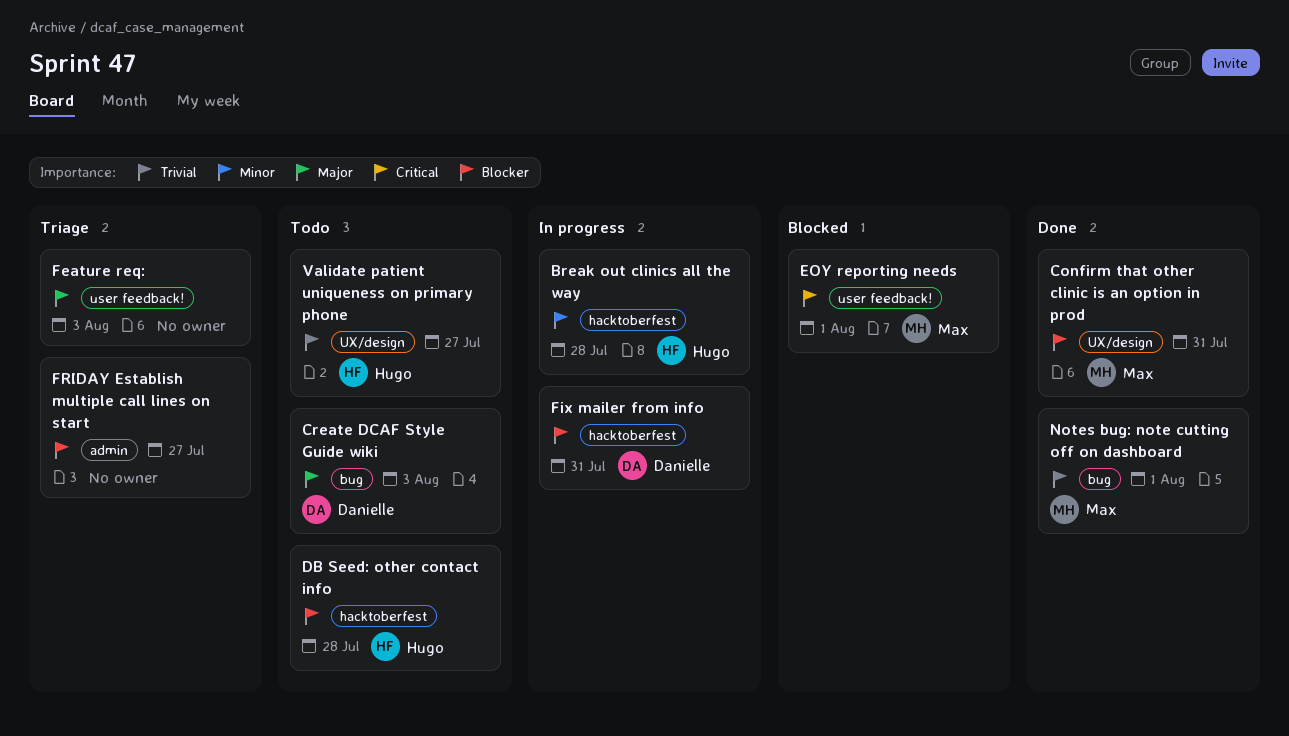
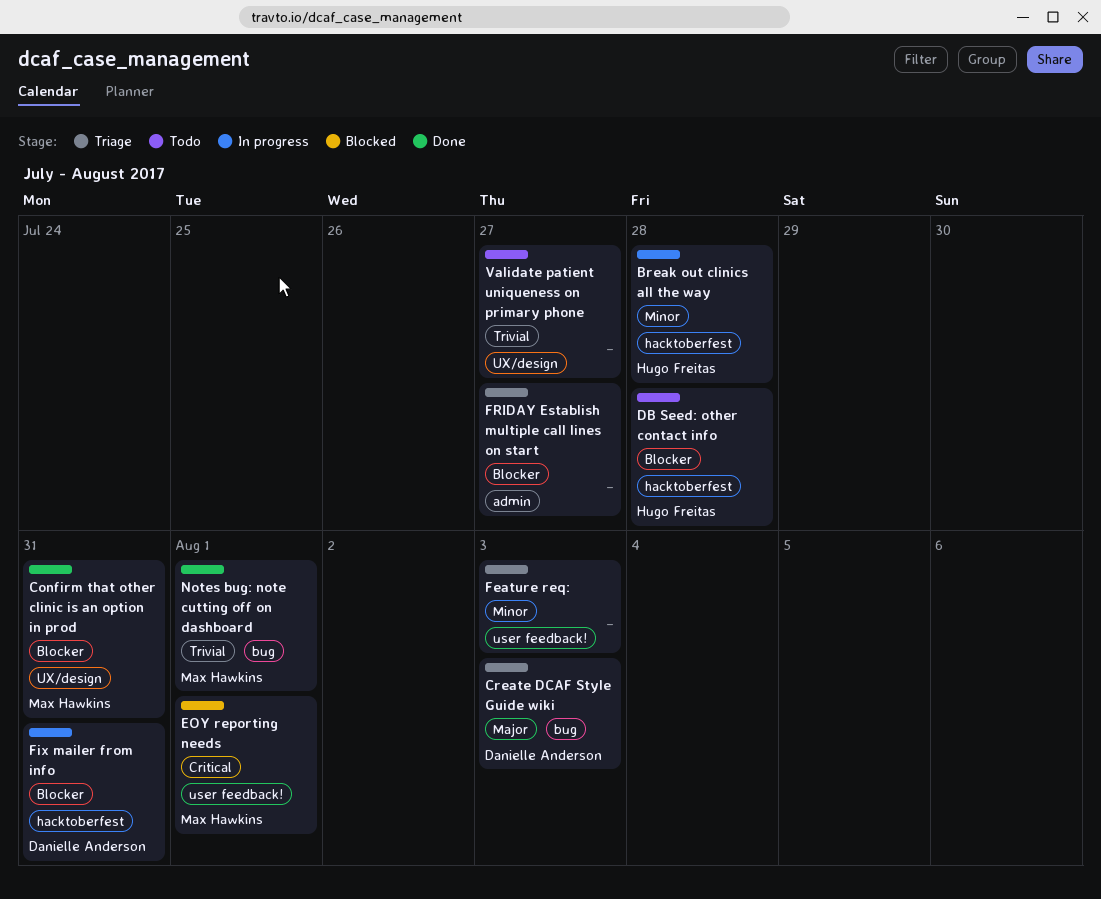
Create DCAF Style Guide wiki, status: Todo -> Triage
Feature req:, priority: Major -> Minor
Validate patient uniqueness on primary phone, owner: Hugo Freitas -> none

